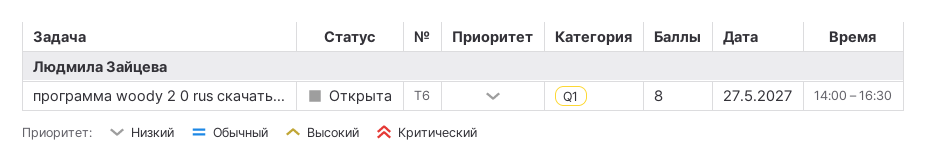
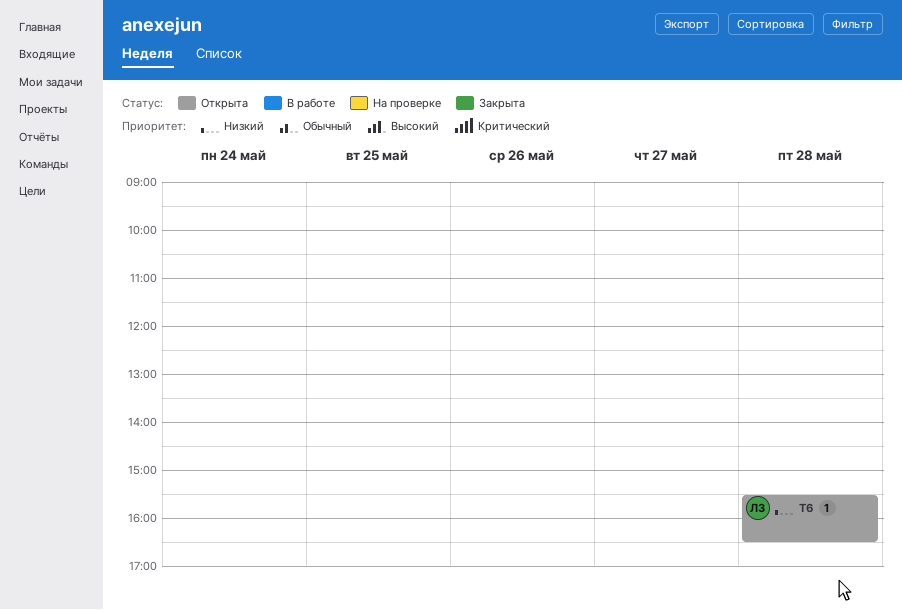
T6, estimate: 8 -> 1
T6, day: May 27 -> May 28
T6, begins: 14:00 -> 15:30

